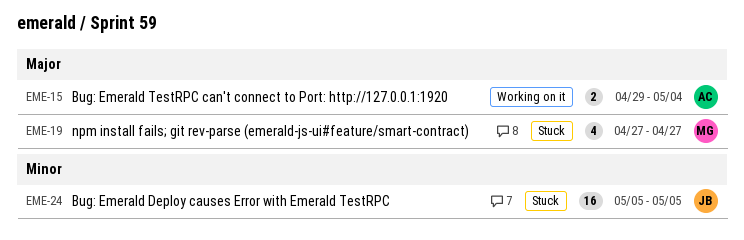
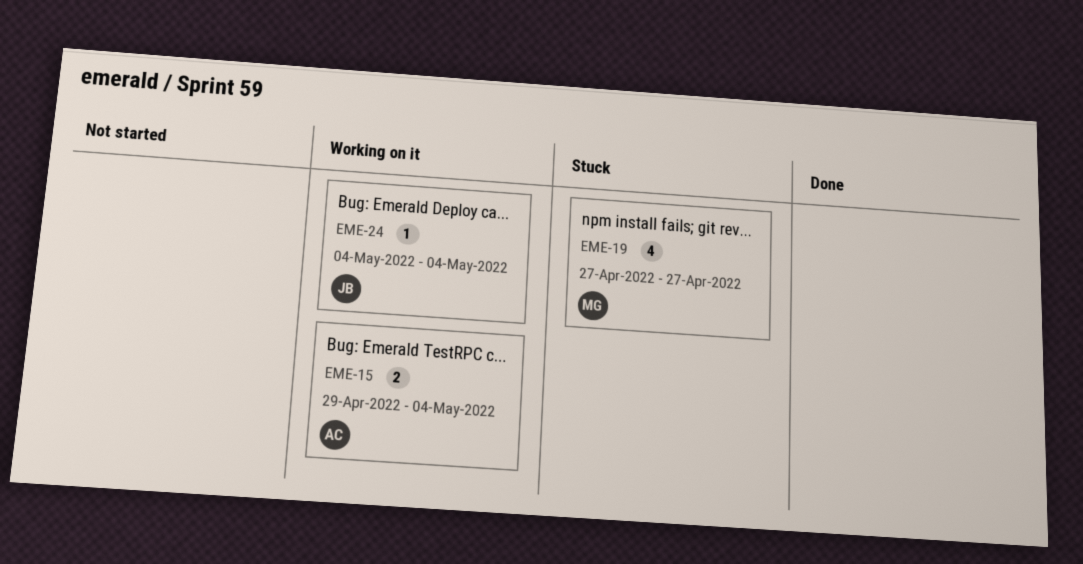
EME-24, status: Stuck -> Working on it
EME-24, estimate: 16 -> 1
EME-24, start: May 5 -> May 4
EME-24, due: May 5 -> May 4

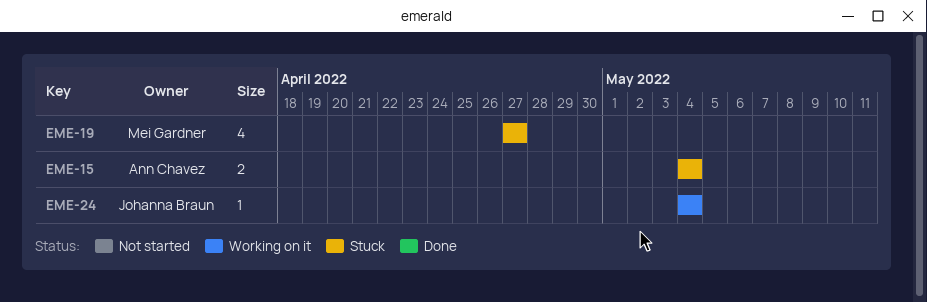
EME-15, status: Working on it -> Stuck
EME-15, start: Apr 29 -> May 4

